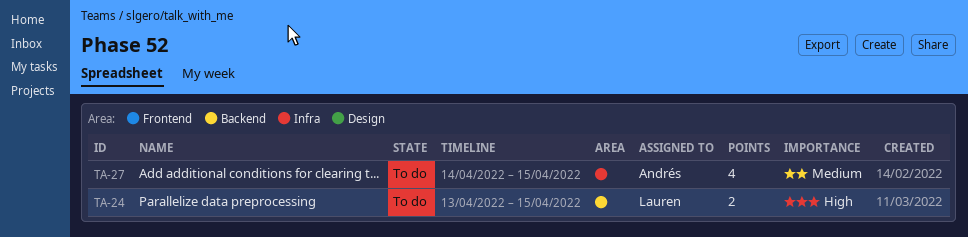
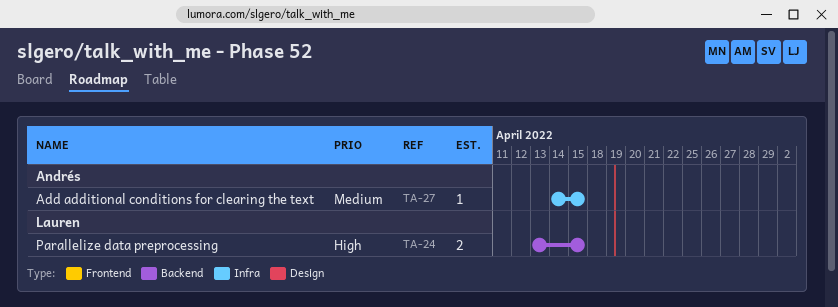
TA-27, estimate: 4 -> 1

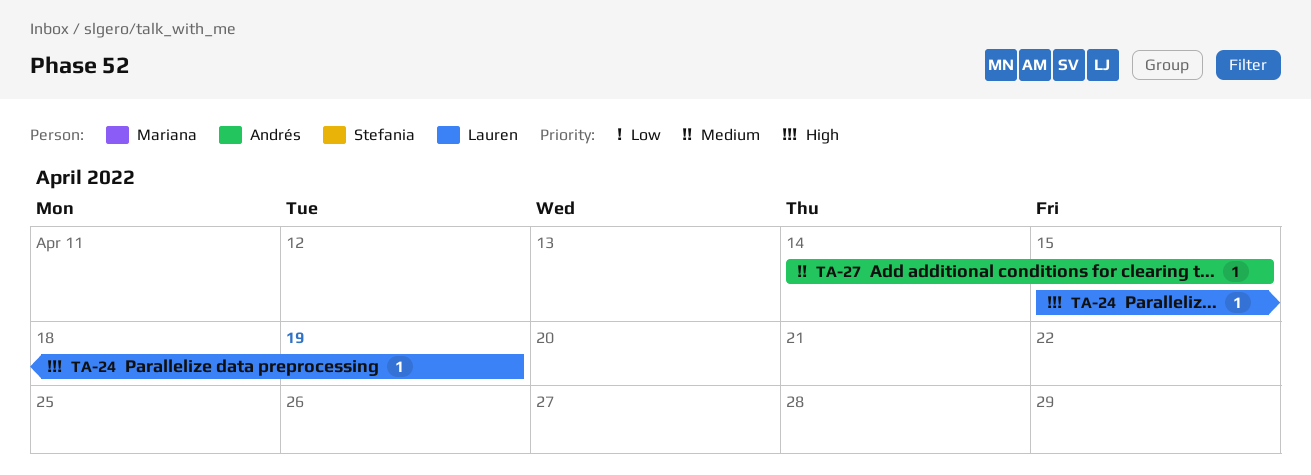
TA-24, estimate: 2 -> 1
TA-24, start: Apr 13 -> Apr 15
TA-24, due: Apr 15 -> Apr 19

